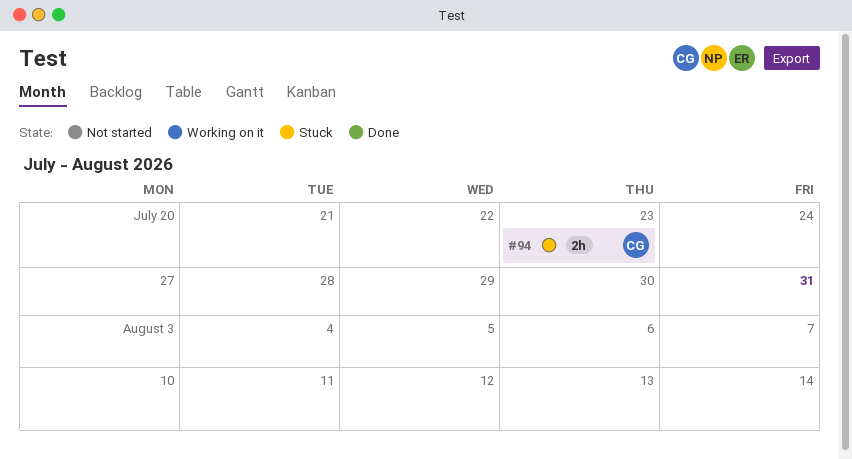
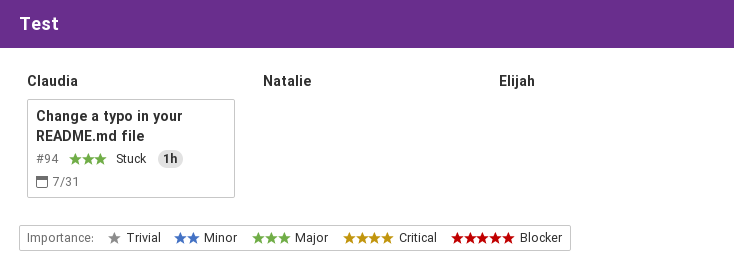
#94, estimate: 2h -> 1h
#94, due: Jul 23 -> Jul 31

